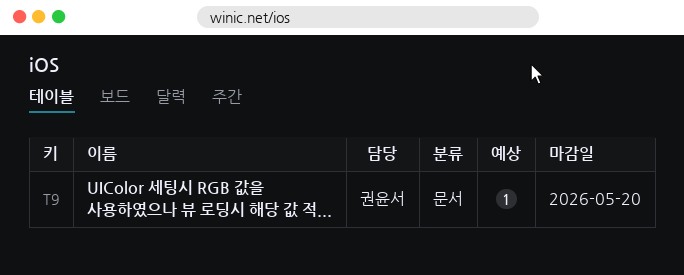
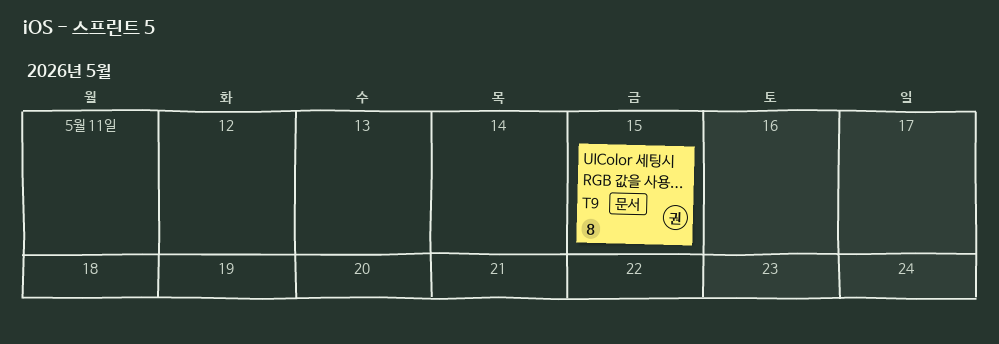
T9, estimate: 1 -> 8
T9, due: May 20 -> May 15

